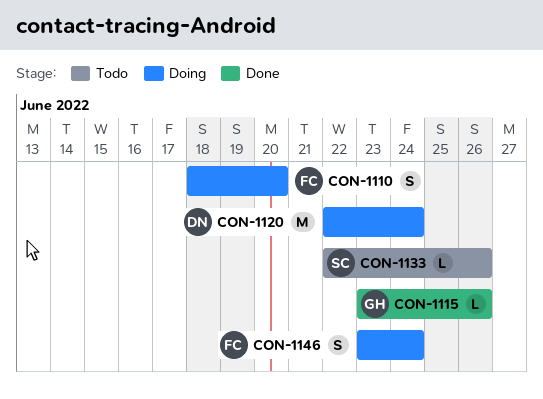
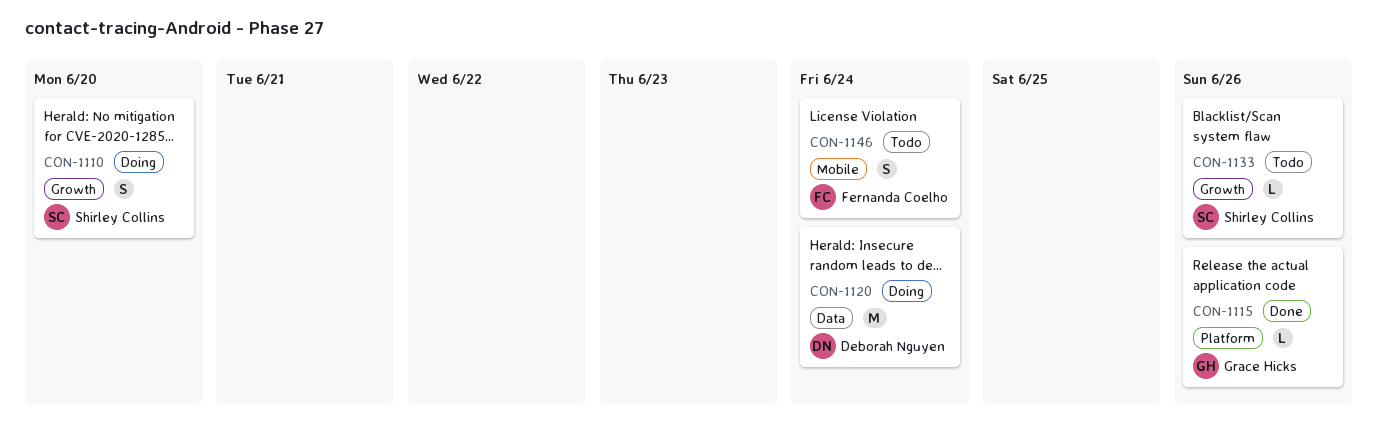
CON-1110, owner: Fernanda Coelho -> Shirley Collins
CON-1146, status: Doing -> Todo

